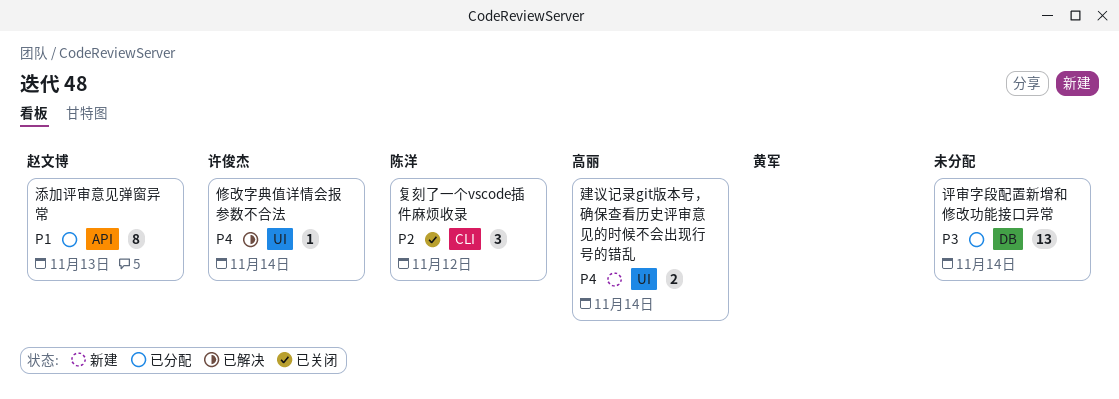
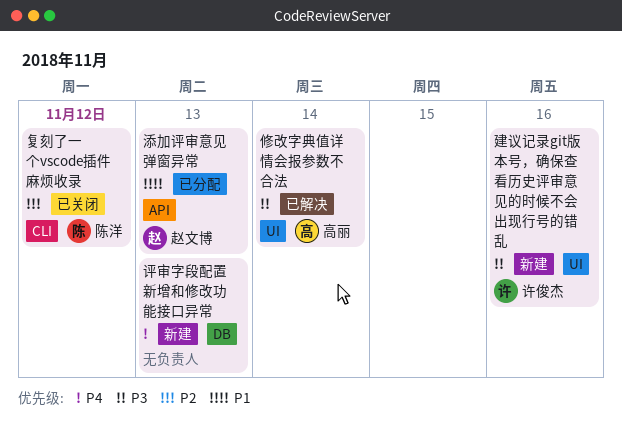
修改字典值详情会报参数不合法, owner: 许俊杰 -> 高丽
修改字典值详情会报参数不合法, priority: P4 -> P3
建议记录git版本号，确保查看历史评审意见的时候不会出现行号的错乱, owner: 高丽 -> 许俊杰
建议记录git版本号，确保查看历史评审意见的时候不会出现行号的错乱, priority: P4 -> P3
建议记录git版本号，确保查看历史评审意见的时候不会出现行号的错乱, due: Nov 14 -> Nov 16
评审字段配置新增和修改功能接口异常, status: 已分配 -> 新建
评审字段配置新增和修改功能接口异常, priority: P3 -> P4
评审字段配置新增和修改功能接口异常, due: Nov 14 -> Nov 13

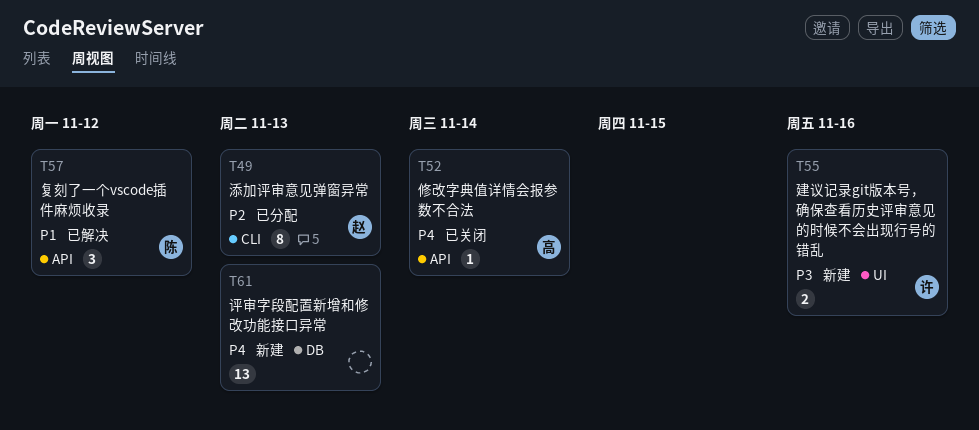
修改字典值详情会报参数不合法, status: 已解决 -> 已关闭
修改字典值详情会报参数不合法, priority: P3 -> P4
修改字典值详情会报参数不合法, label: UI -> API
复刻了一个vscode插件麻烦收录, status: 已关闭 -> 已解决
复刻了一个vscode插件麻烦收录, priority: P2 -> P1
复刻了一个vscode插件麻烦收录, label: CLI -> API
添加评审意见弹窗异常, priority: P1 -> P2
添加评审意见弹窗异常, label: API -> CLI

